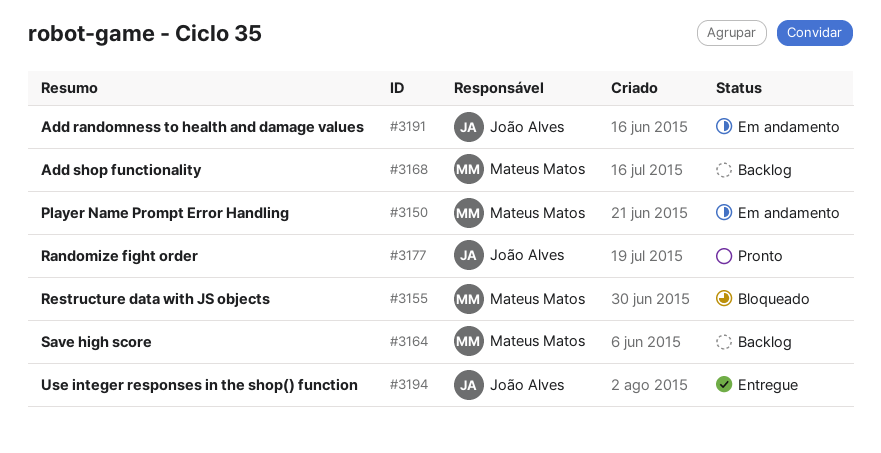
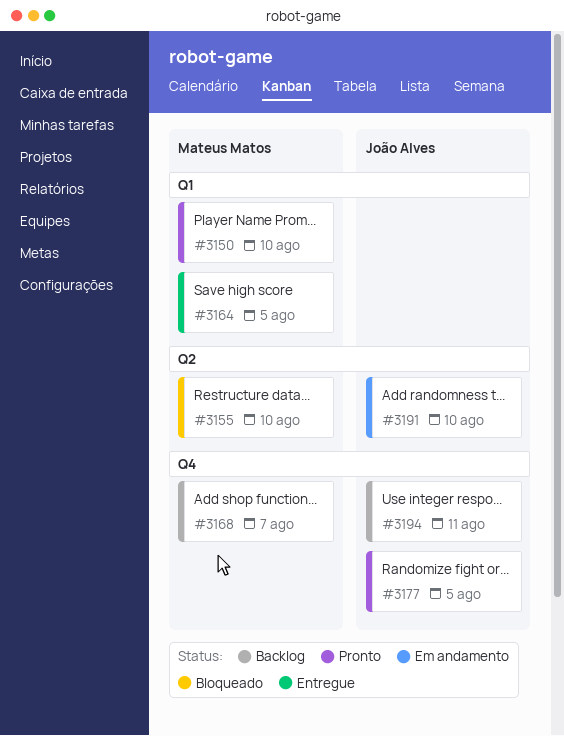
#3150, status: Em andamento -> Pronto
#3164, status: Backlog -> Entregue
#3194, status: Entregue -> Backlog

